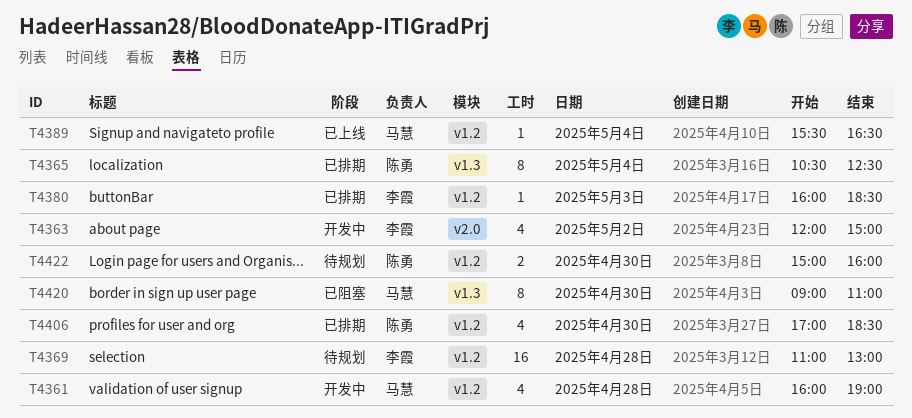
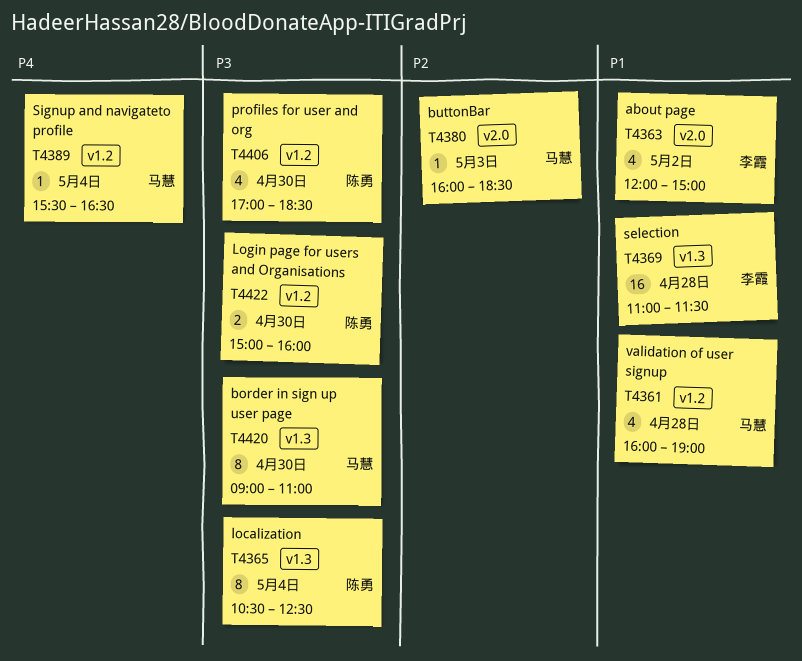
T4369, label: v1.2 -> v1.3
T4369, ends: 13:00 -> 11:30
T4380, owner: 李霞 -> 马慧
T4380, label: v1.2 -> v2.0

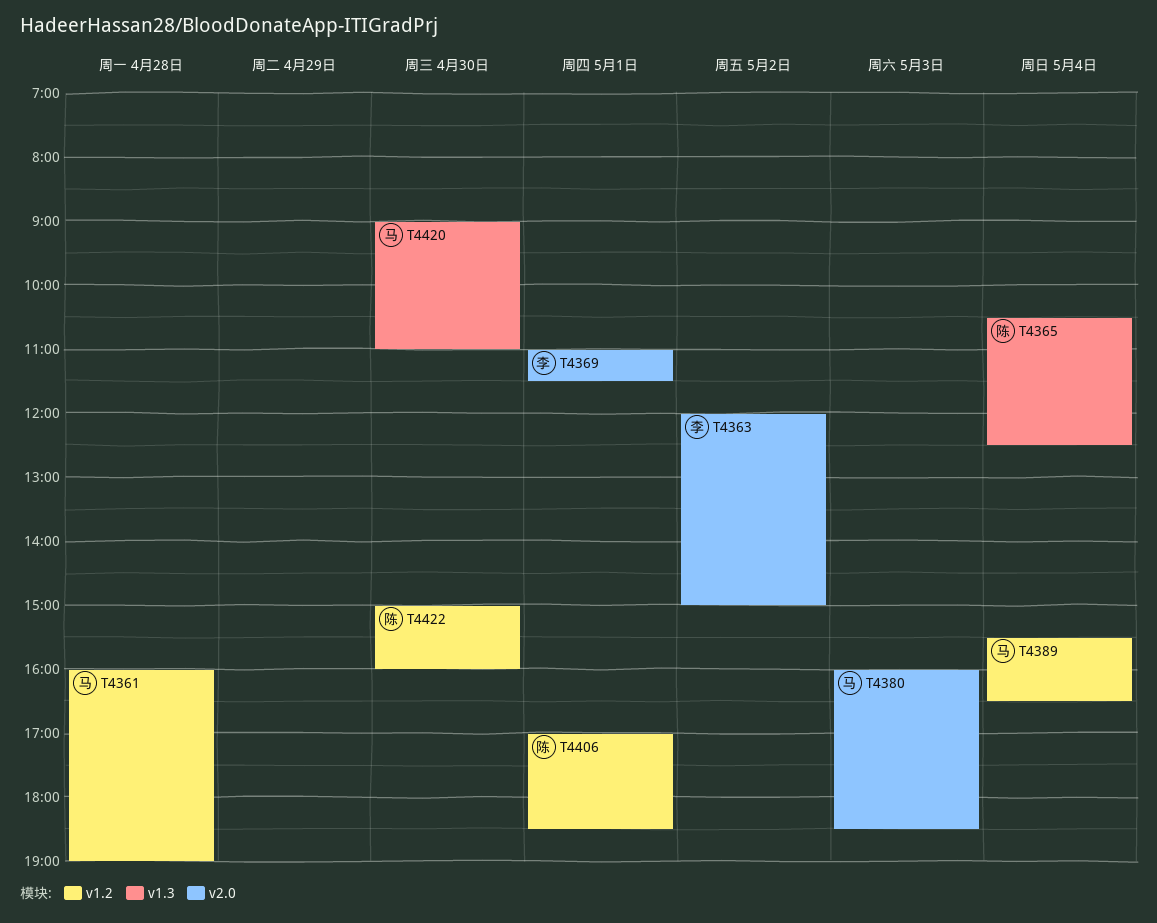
T4369, label: v1.3 -> v2.0
T4369, day: Apr 28 -> May 1
T4406, day: Apr 30 -> May 1

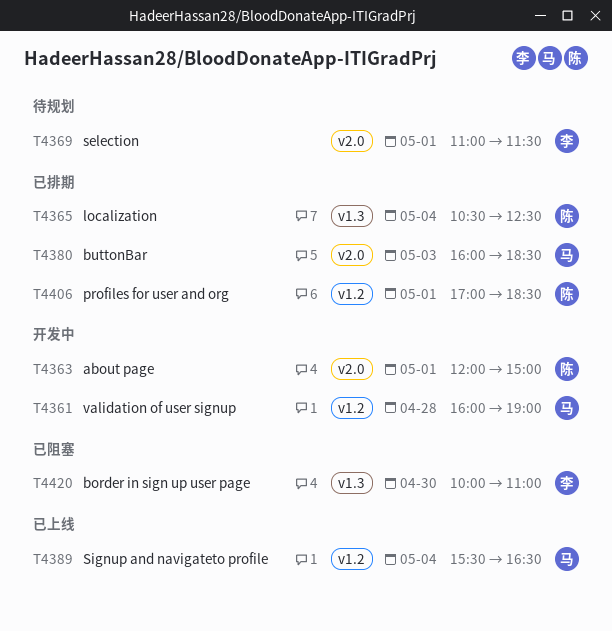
T4363, owner: 李 -> 陈
T4363, day: May 2 -> May 1
T4420, owner: 马 -> 李
T4420, begins: 09:00 -> 10:00
T4422: present -> none

